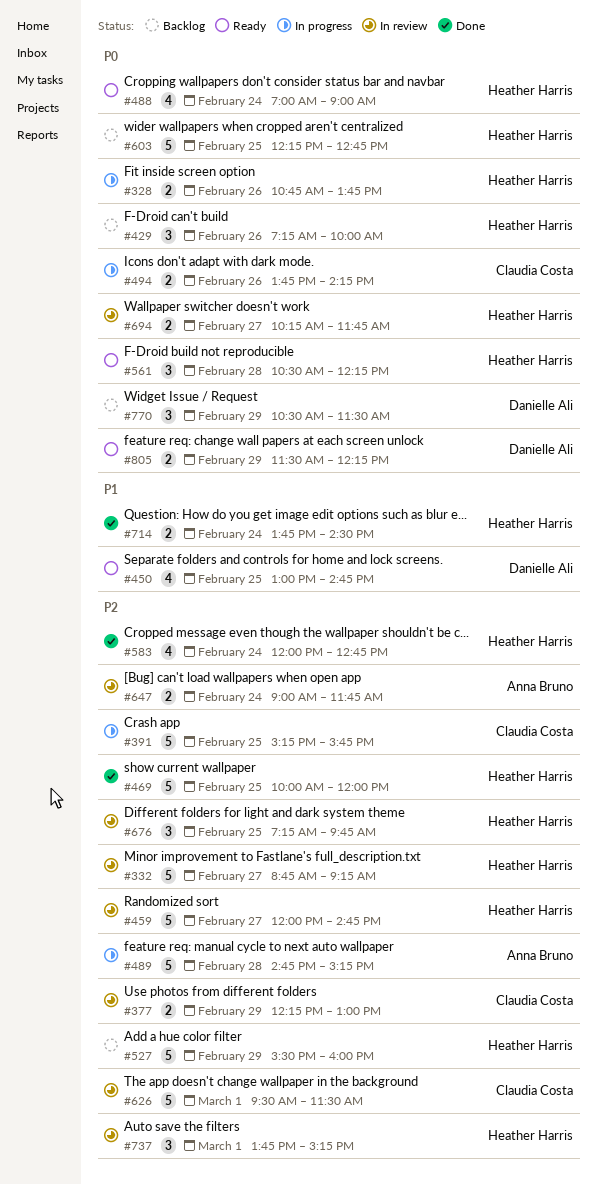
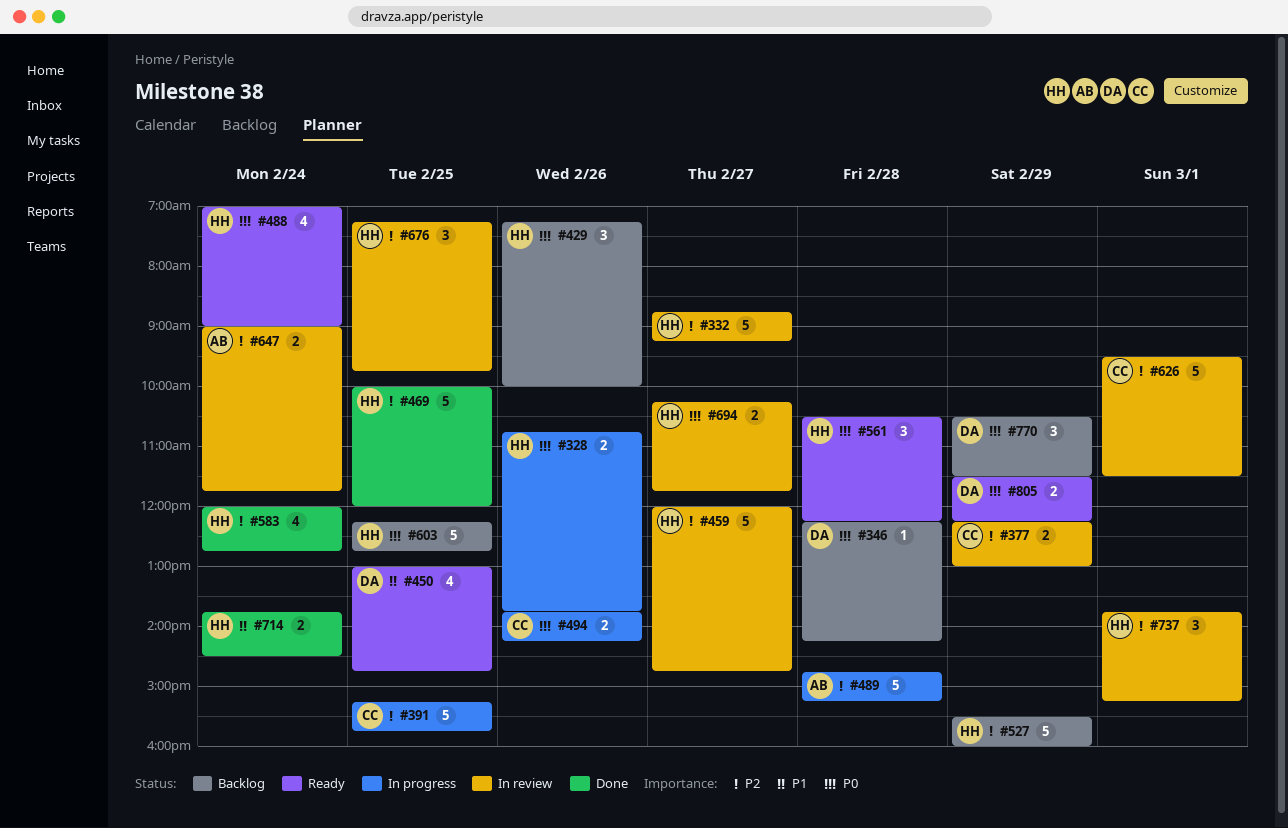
#346: none -> present

